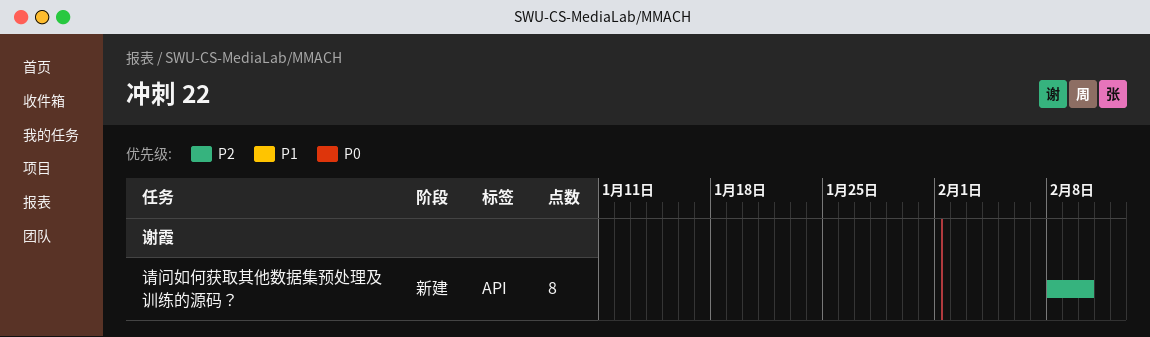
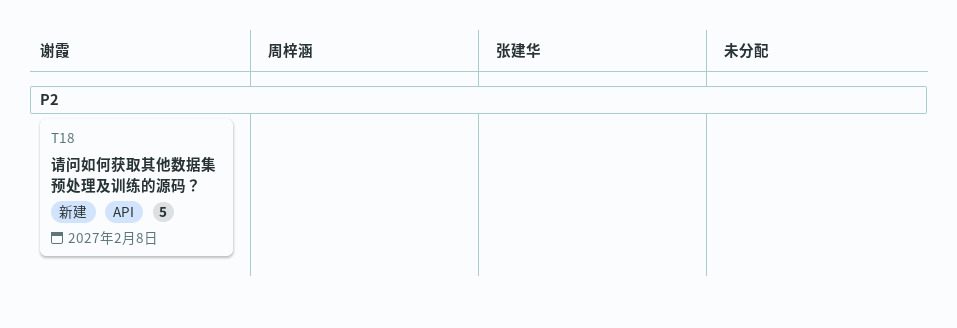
请问如何获取其他数据集预处理及训练的源码？, estimate: 8 -> 5
请问如何获取其他数据集预处理及训练的源码？, due: Feb 10 -> Feb 8

